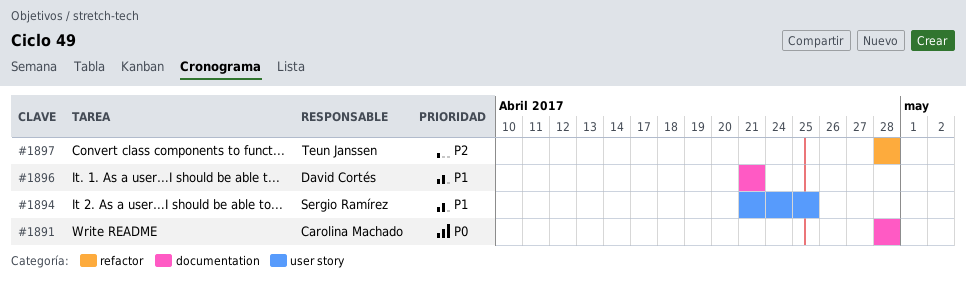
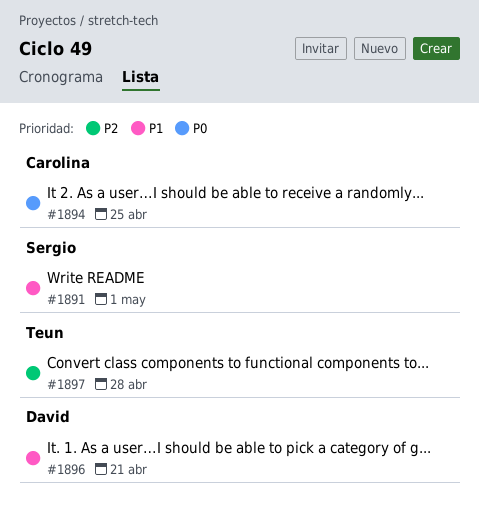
#1891, owner: Carolina Machado -> Sergio Ramírez
#1891, priority: P0 -> P1
#1891, due: Apr 28 -> May 1
#1894, owner: Sergio Ramírez -> Carolina Machado
#1894, priority: P1 -> P0

